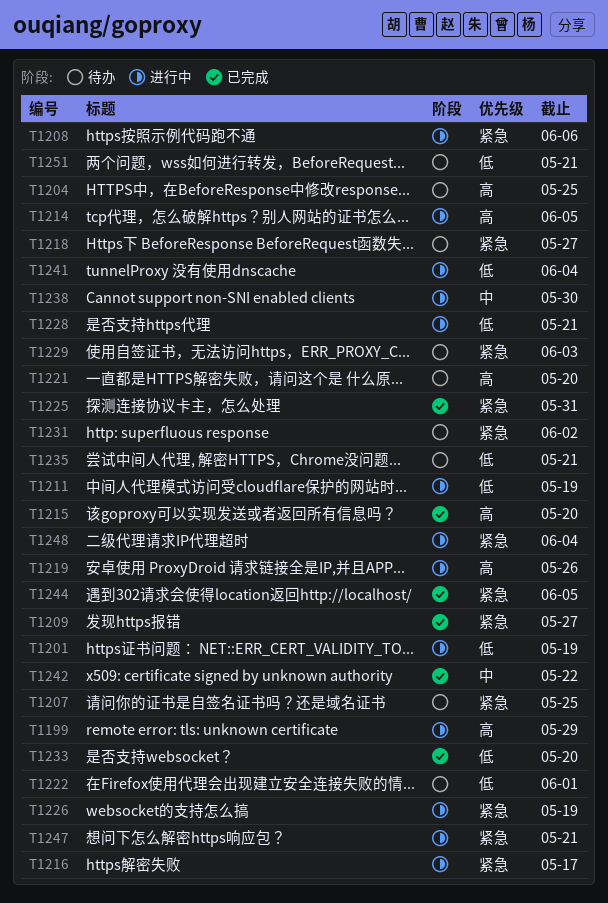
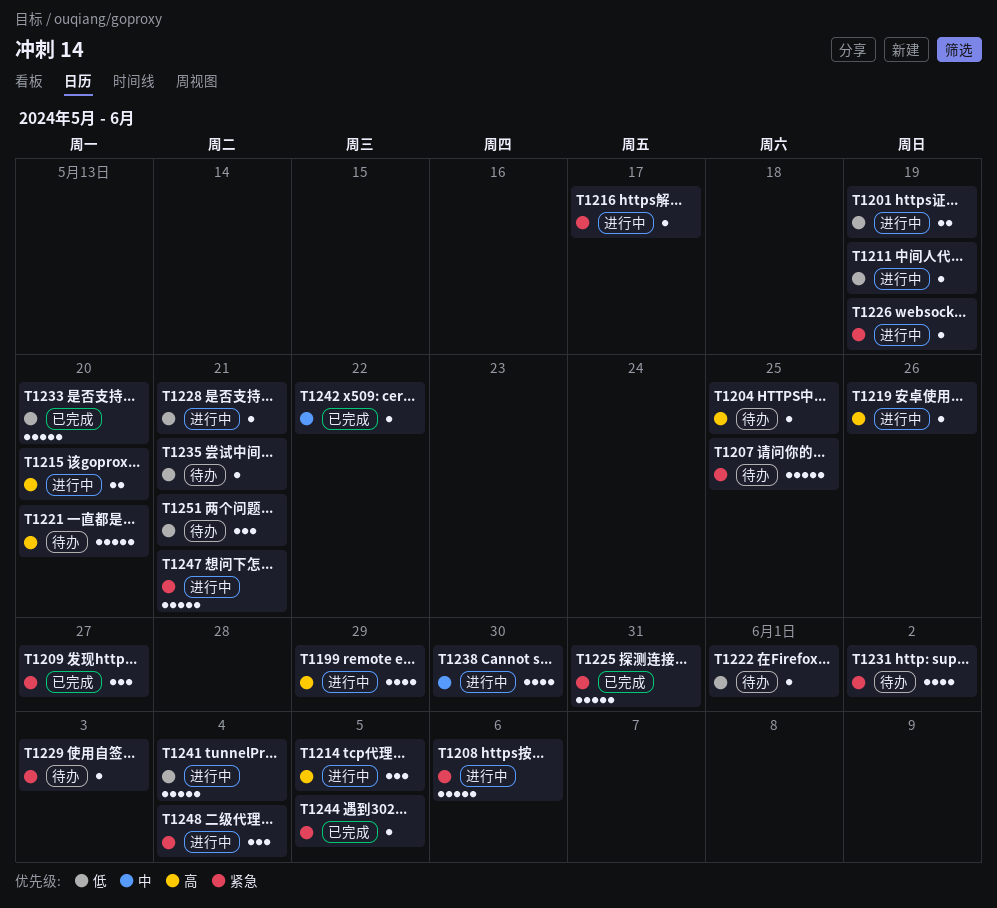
T1215, status: 已完成 -> 进行中
T1218: present -> none

